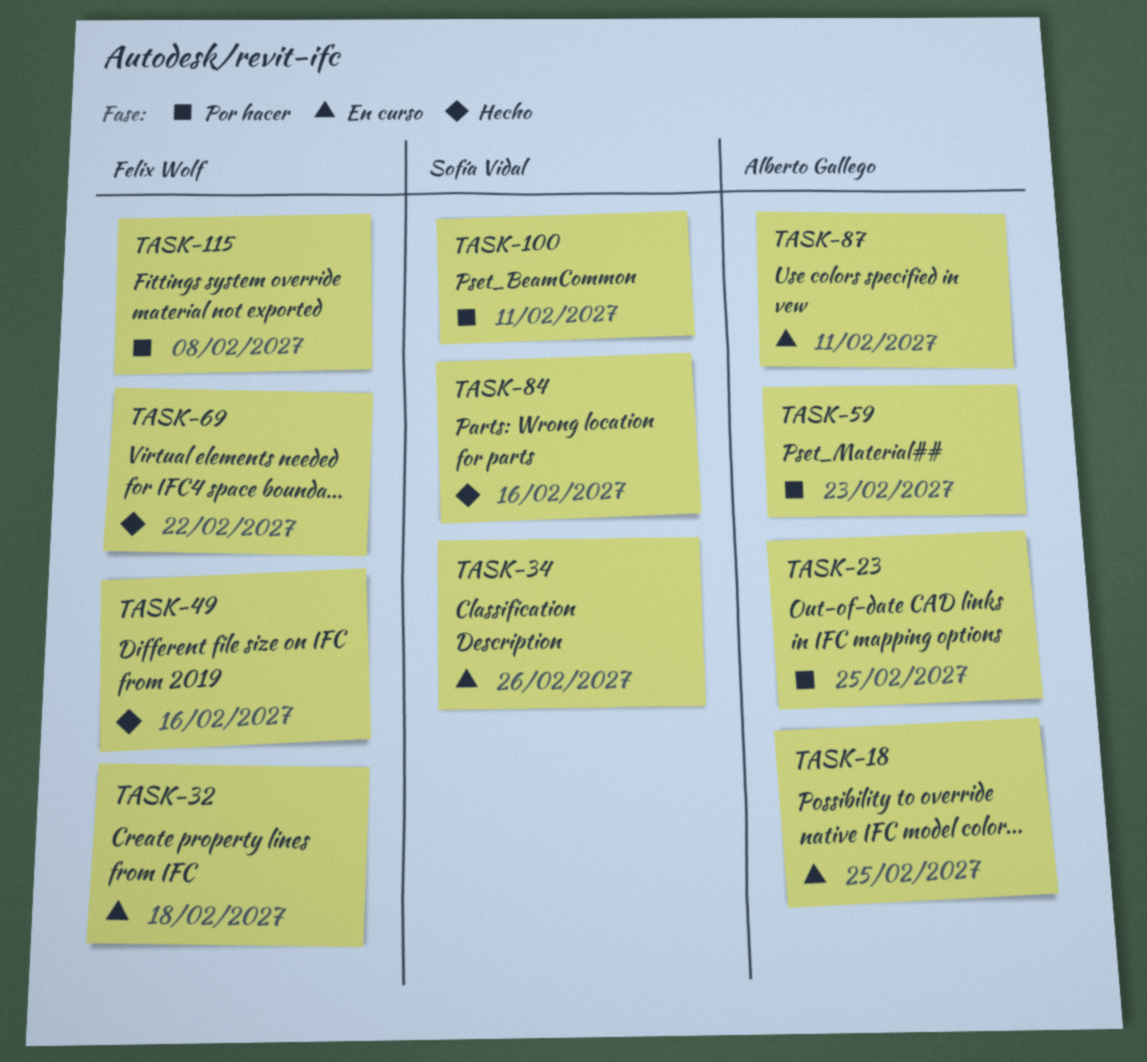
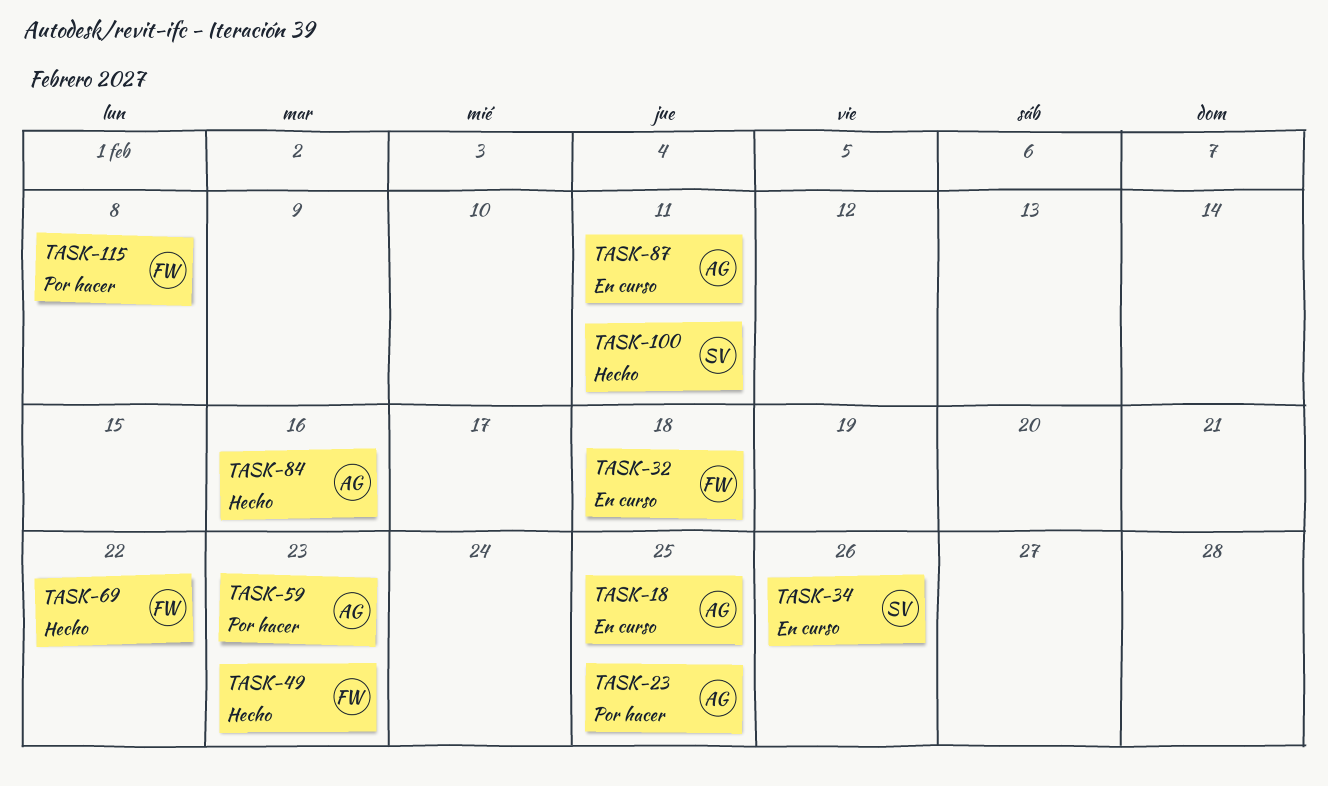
TASK-49, due: Feb 16 -> Feb 23
TASK-84, owner: Sofía Vidal -> Alberto Gallego
TASK-100, status: Por hacer -> Hecho

